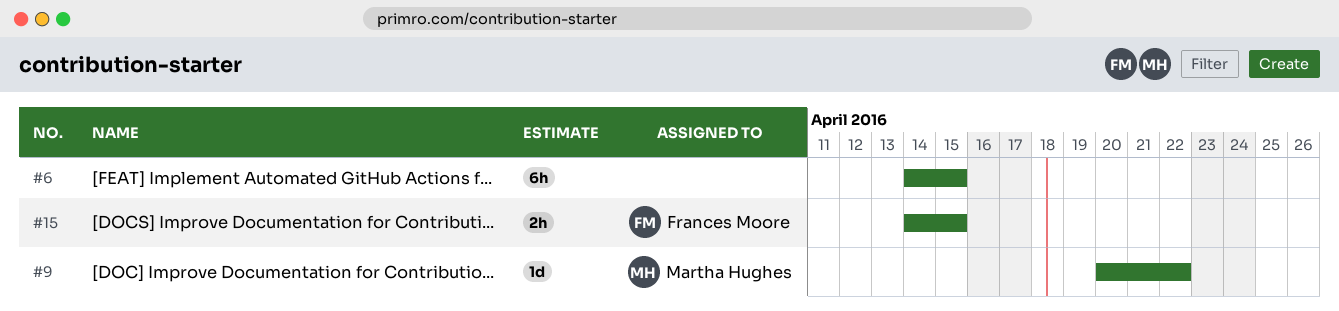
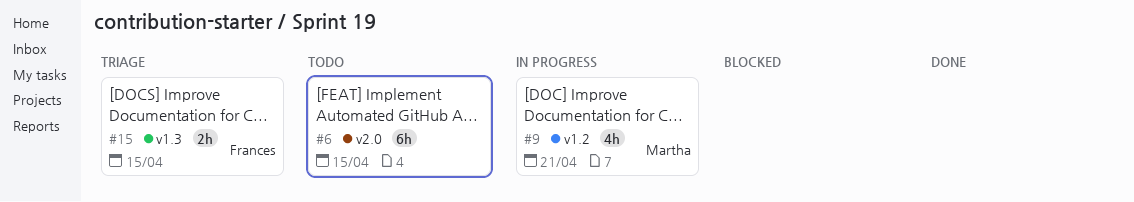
#9, estimate: 1d -> 4h
#9, due: Apr 22 -> Apr 21

